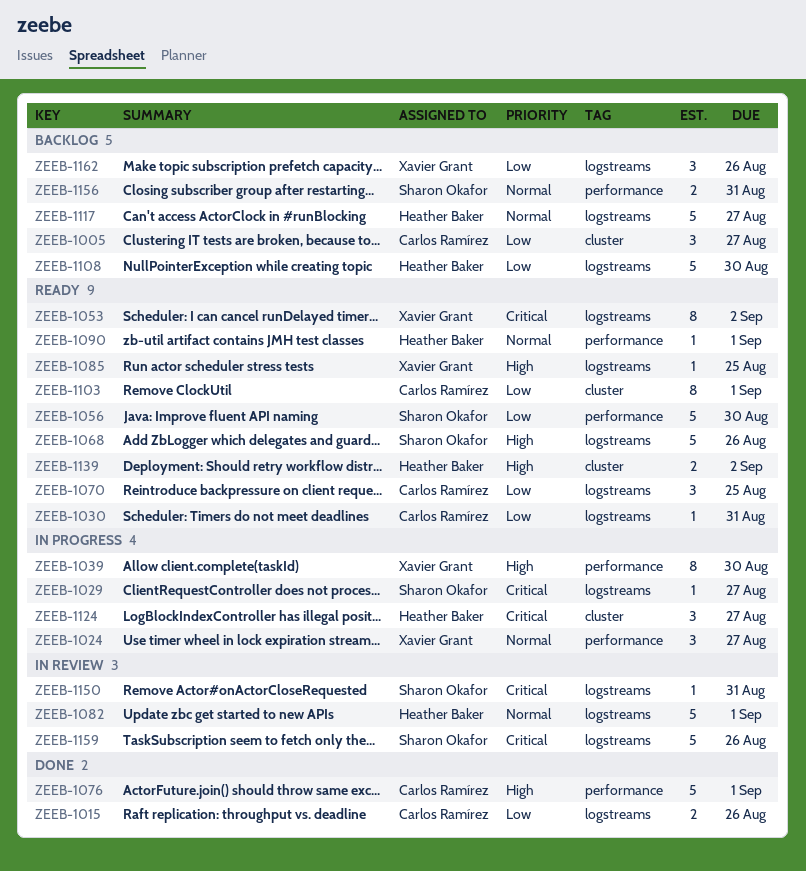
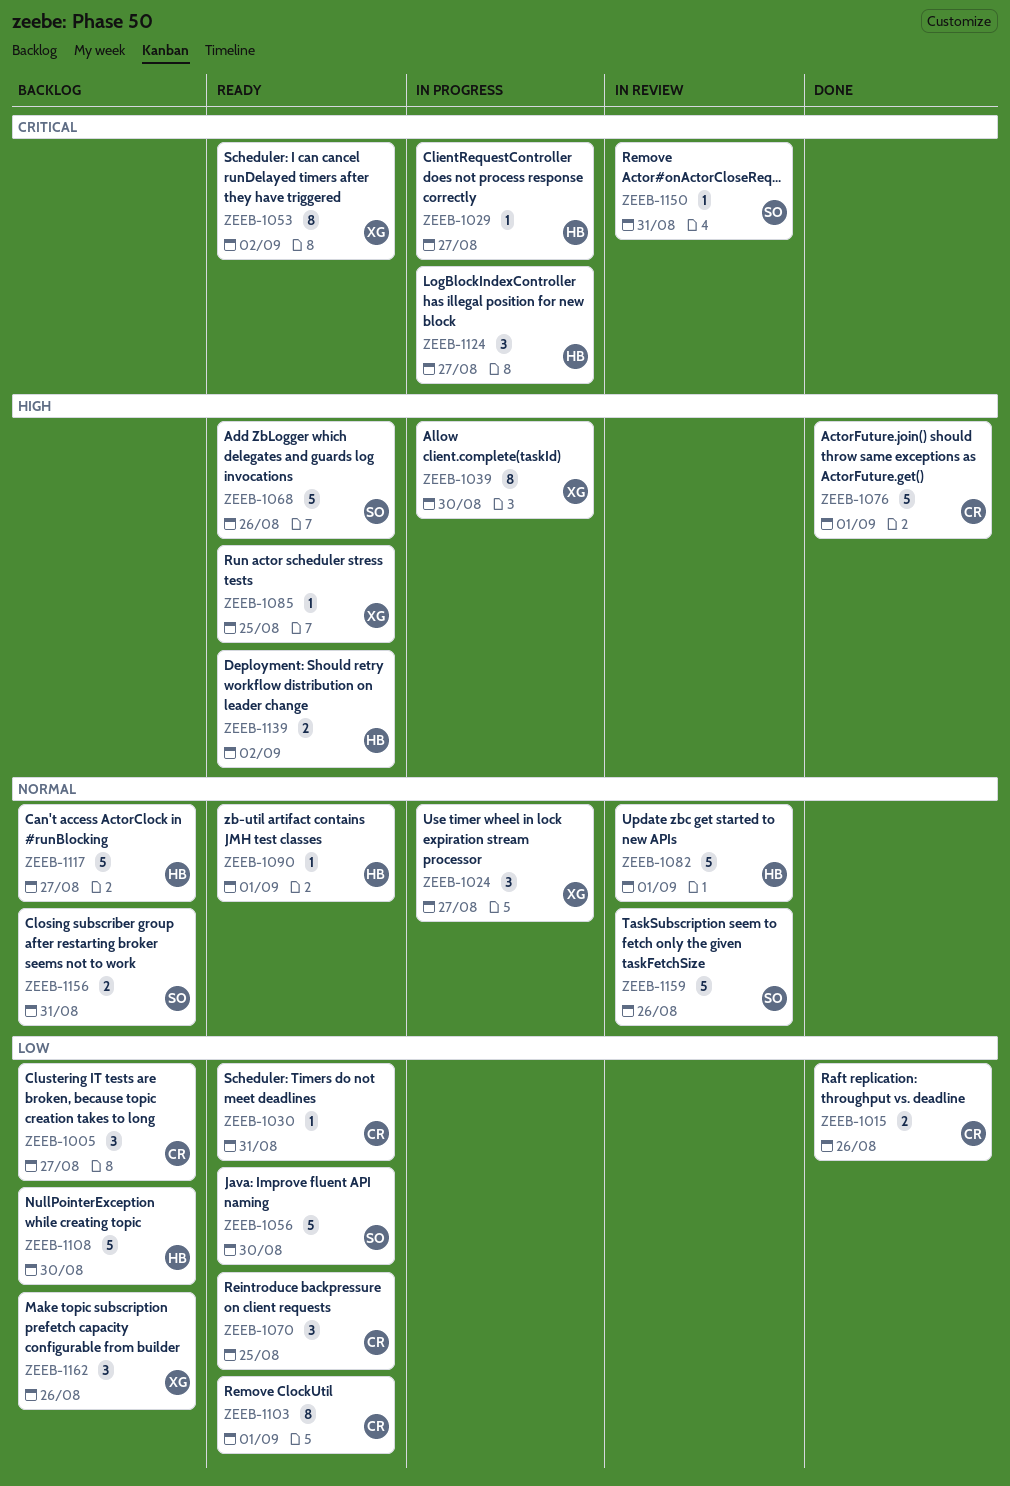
ZEEB-1029, owner: Sharon Okafor -> Heather Baker
ZEEB-1159, priority: Critical -> Normal

